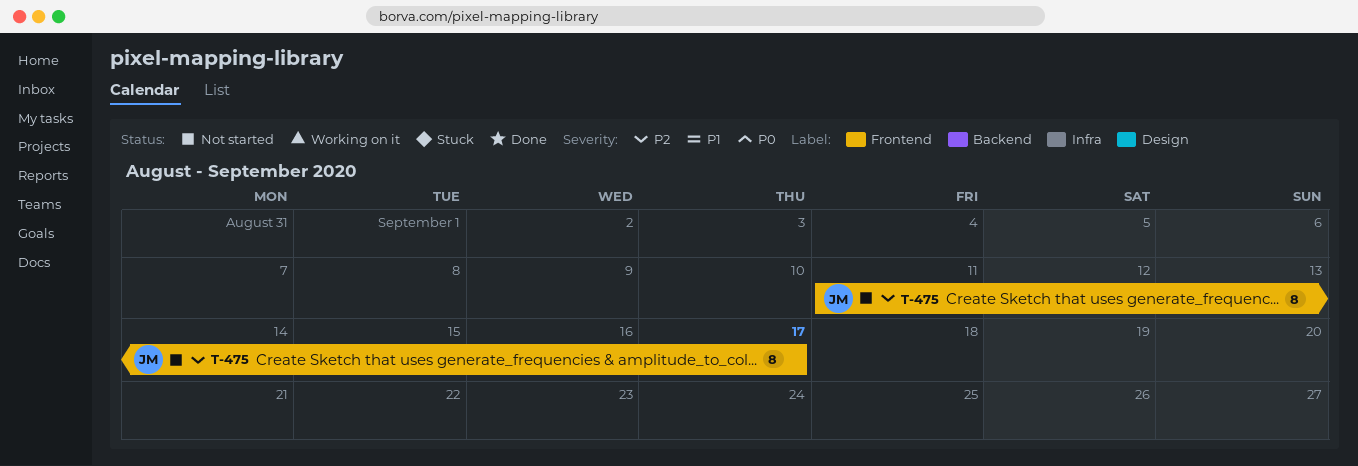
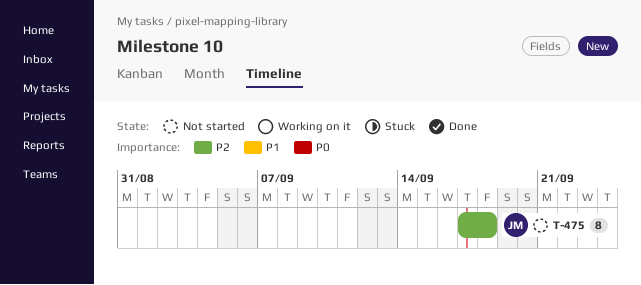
T-475, start: Sep 11 -> Sep 17
T-475, due: Sep 17 -> Sep 18

